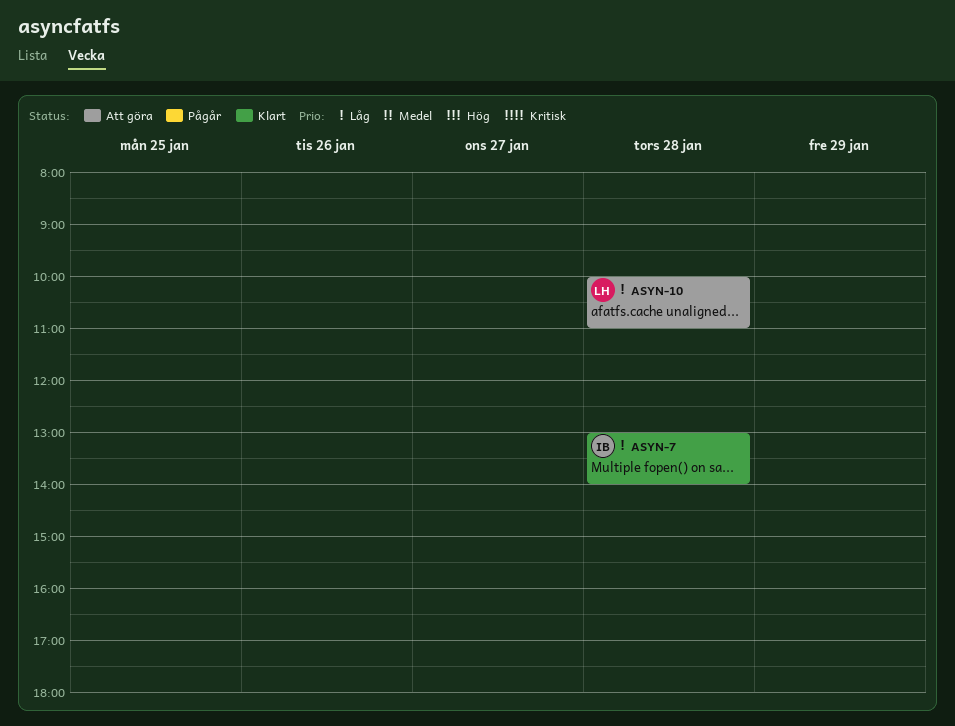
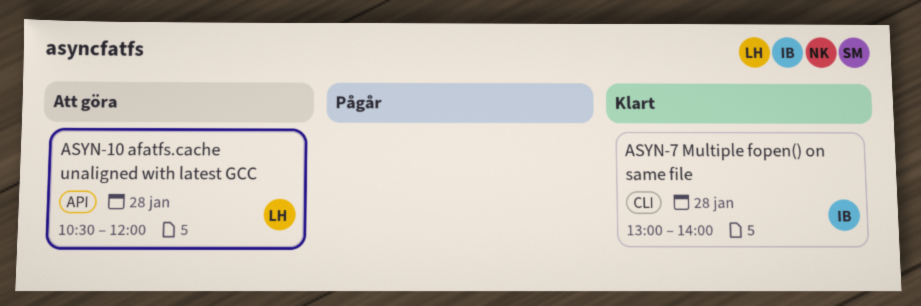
ASYN-10, begins: 10:00 -> 10:30
ASYN-10, ends: 11:00 -> 12:00

